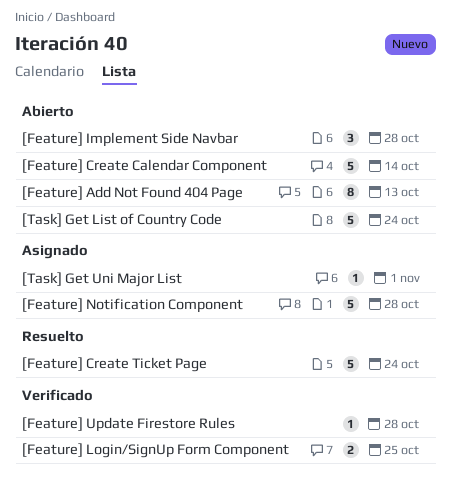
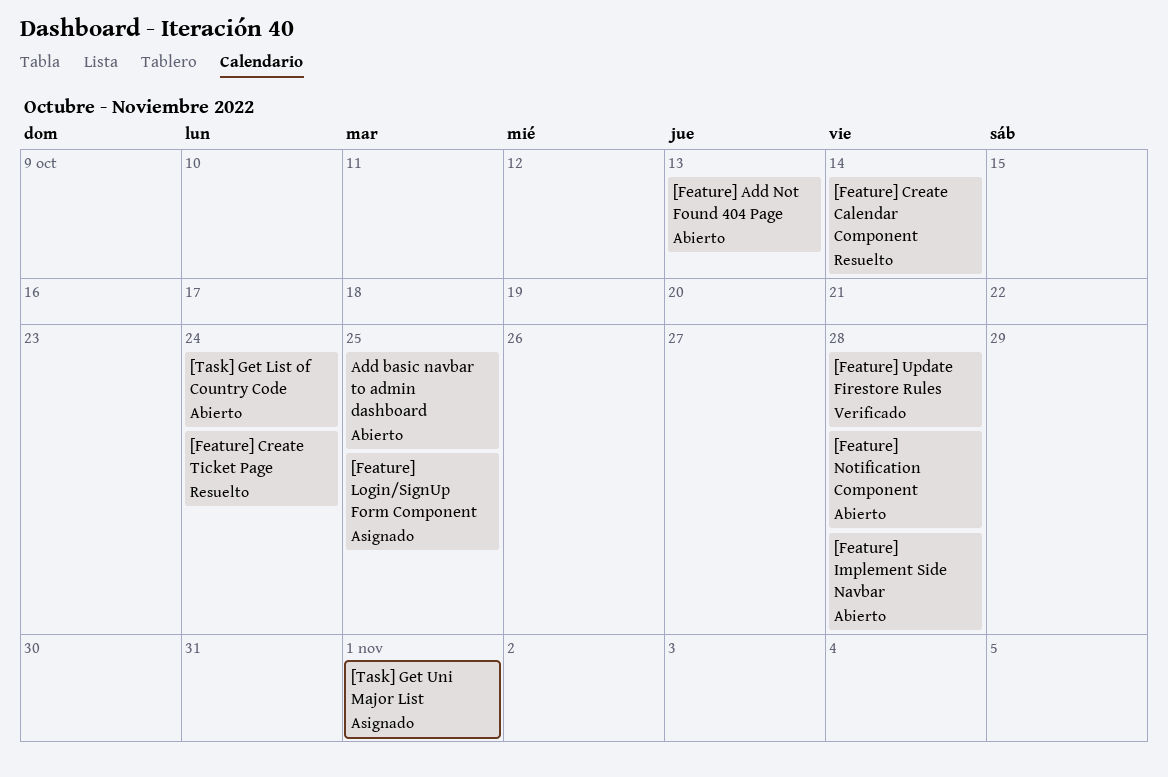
[Feature] Create Calendar Component, status: Abierto -> Resuelto
[Feature] Login/SignUp Form Component, status: Verificado -> Asignado
[Feature] Notification Component, status: Asignado -> Abierto
Add basic navbar to admin dashboard: none -> present

